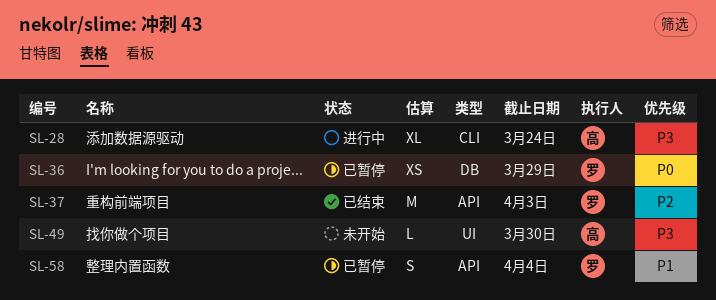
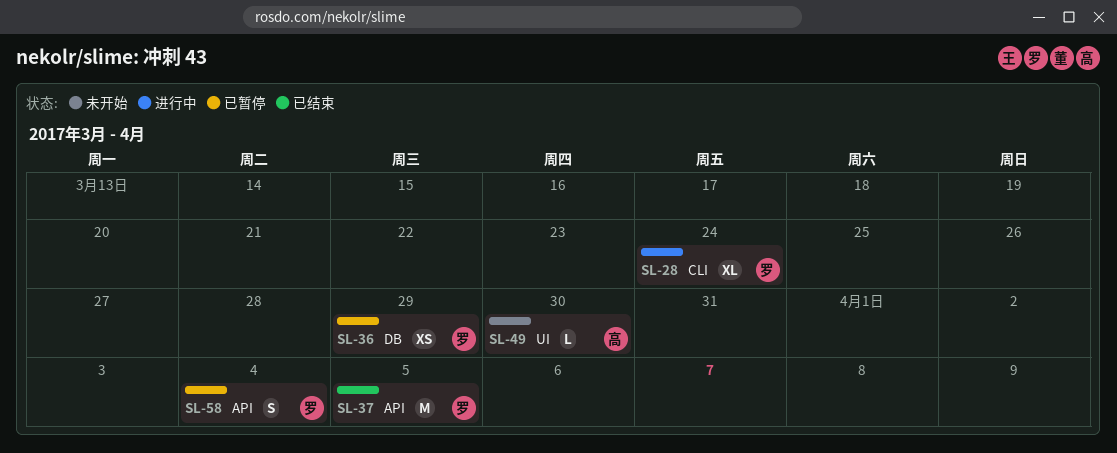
SL-28, owner: 高 -> 罗
SL-37, due: Apr 3 -> Apr 5

